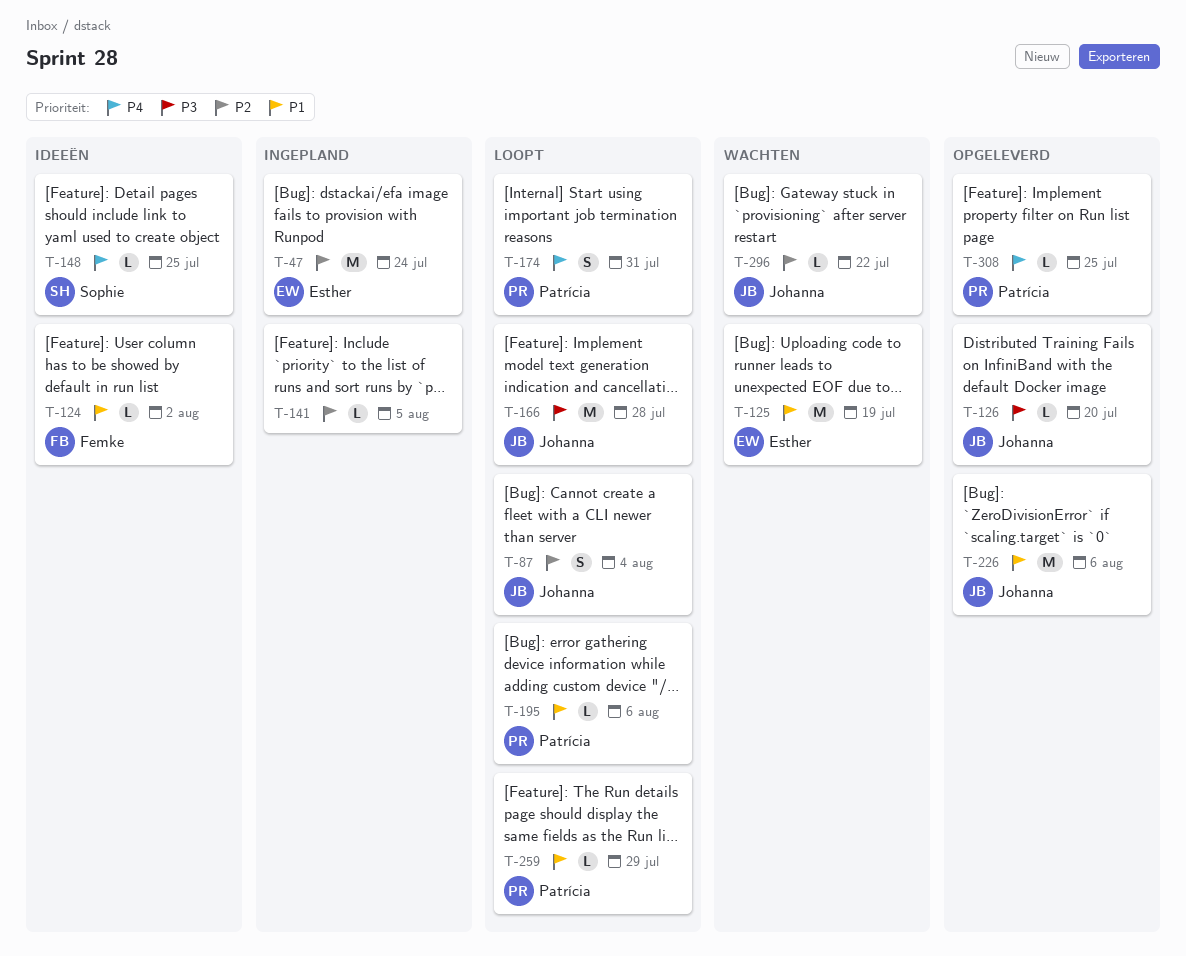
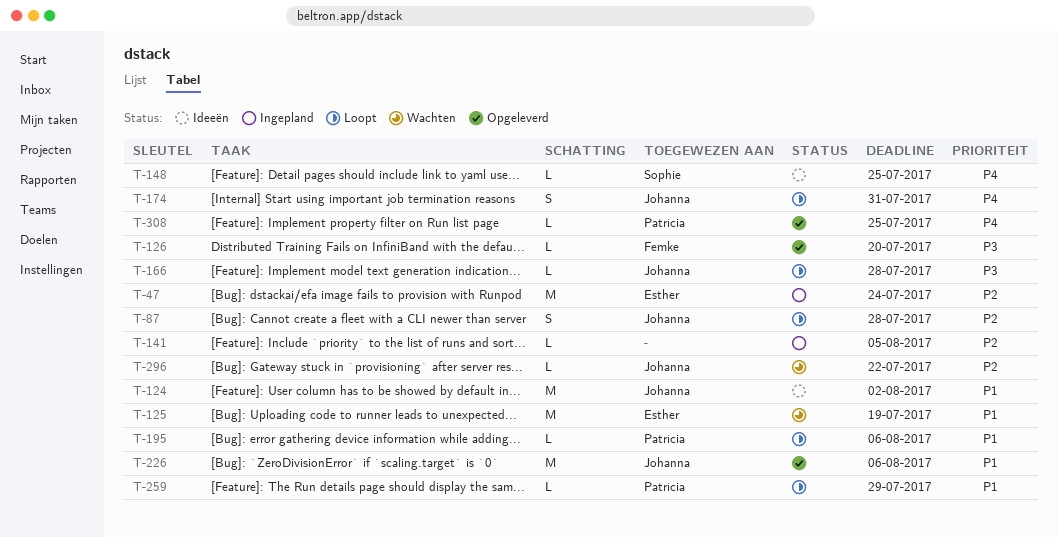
T-87, due: Aug 4 -> Jul 28
T-124, owner: Femke -> Johanna
T-124, estimate: L -> M
T-126, owner: Johanna -> Femke
T-166, estimate: M -> L
T-174, owner: Patrícia -> Johanna

